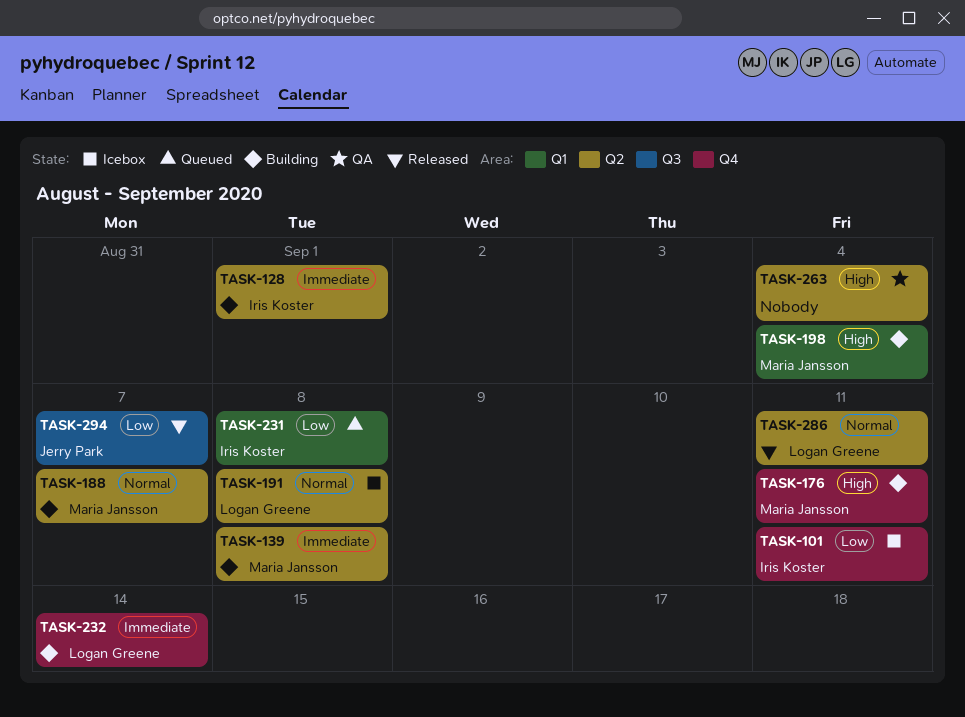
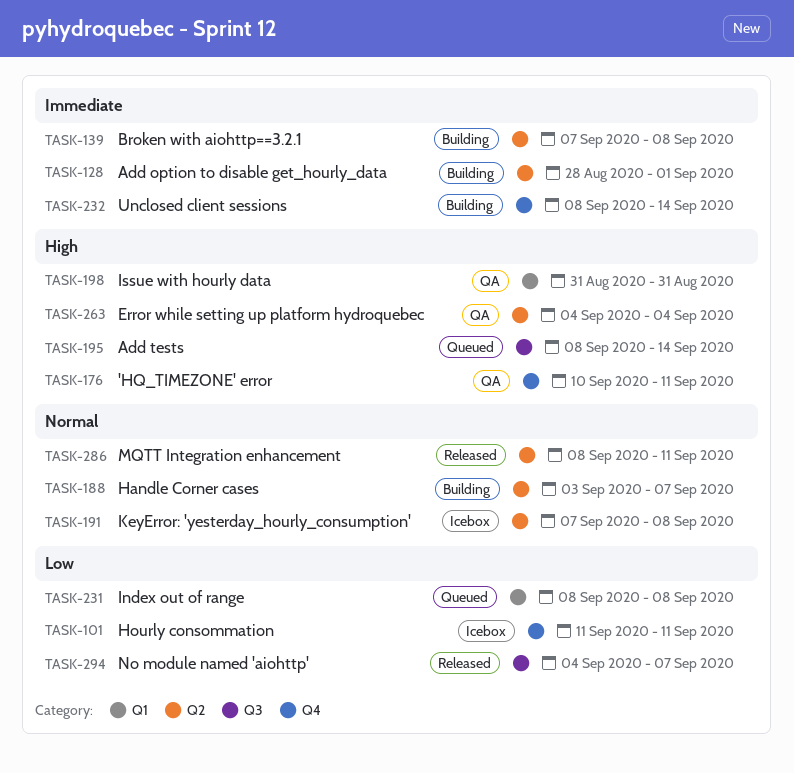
TASK-176, status: Building -> QA
TASK-195: none -> present
TASK-198, status: Building -> QA
TASK-198, due: Sep 4 -> Aug 31

